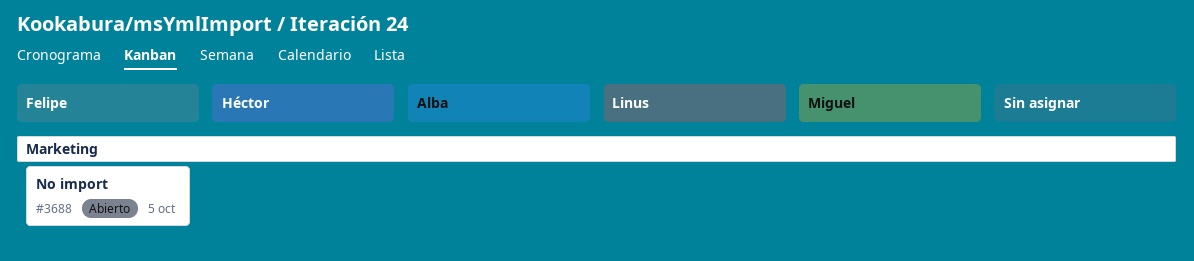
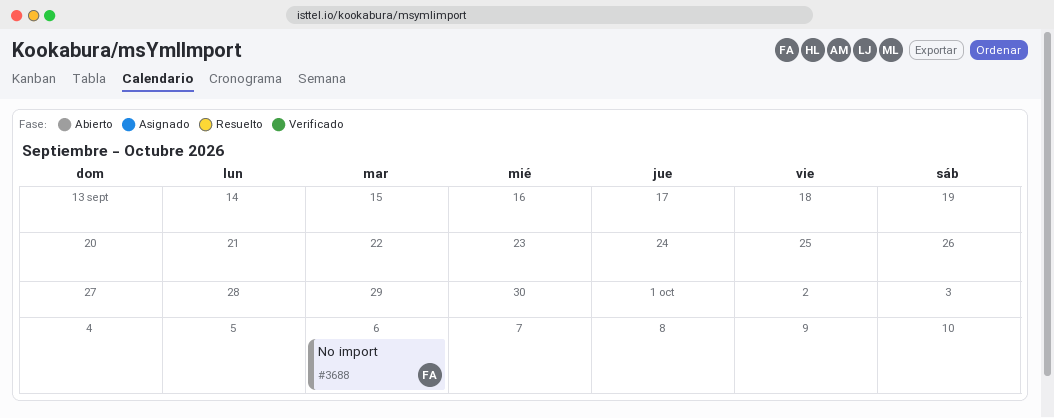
#3688, due: Oct 5 -> Oct 6

